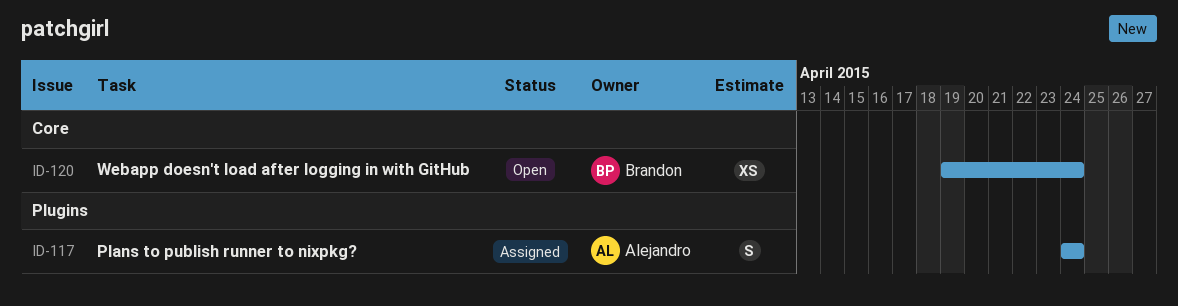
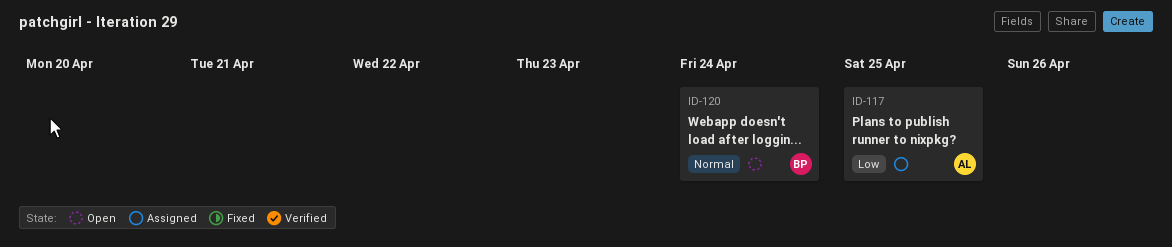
ID-117, due: Apr 24 -> Apr 25

